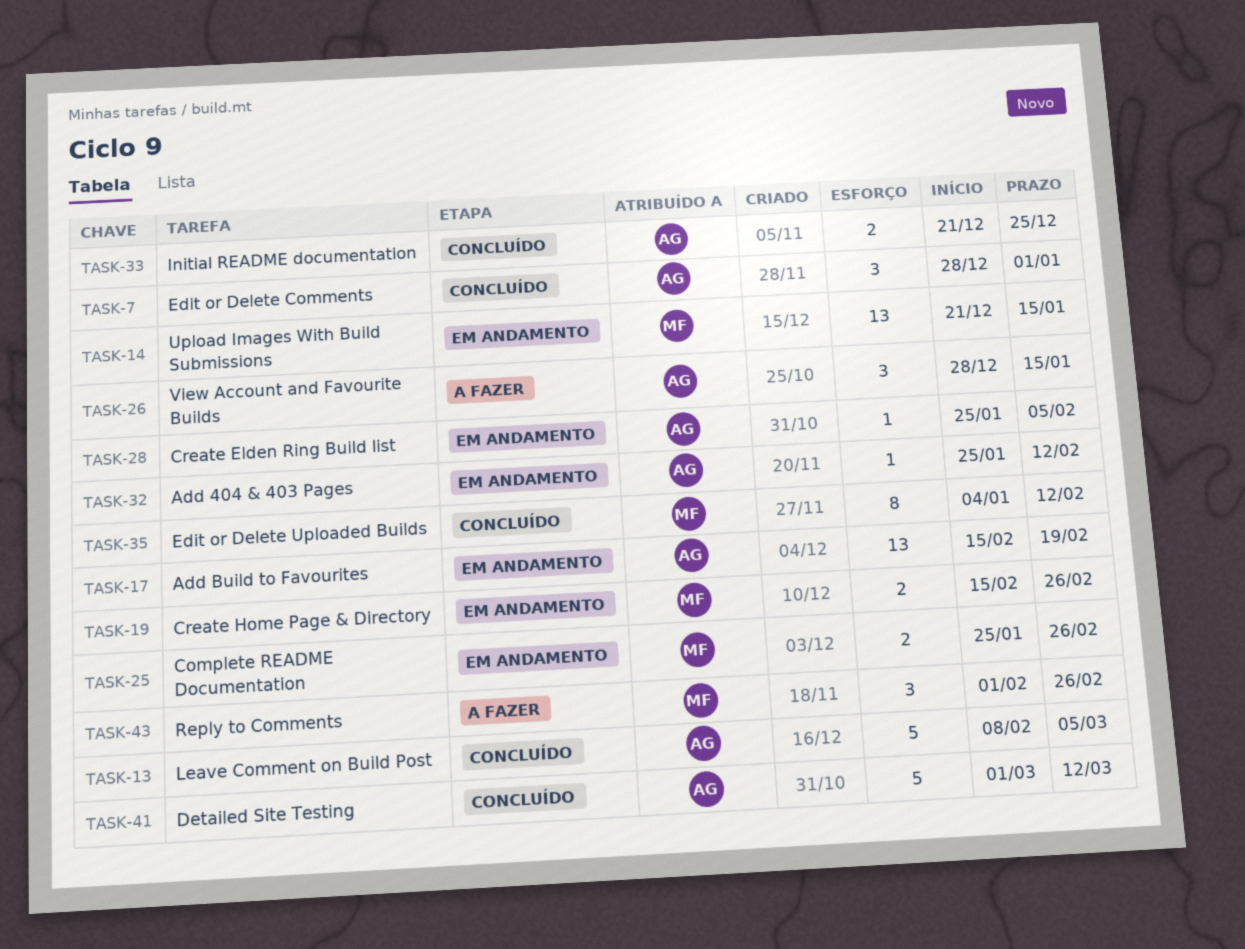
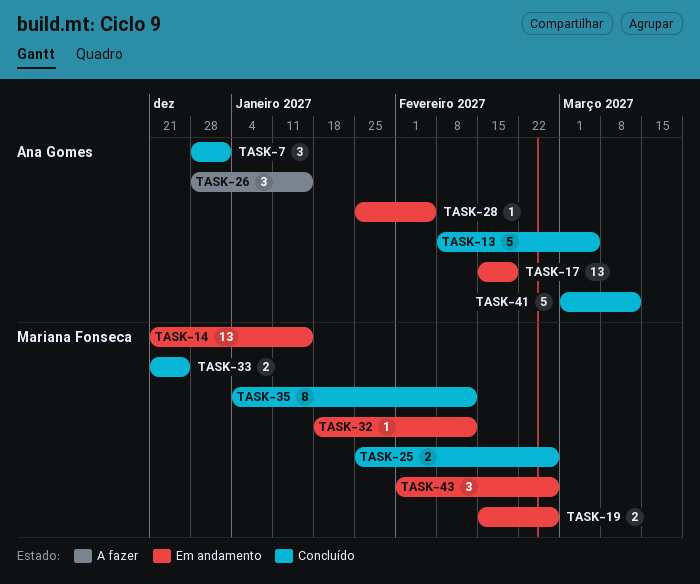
TASK-25, status: Em andamento -> Concluído
TASK-32, owner: Ana Gomes -> Mariana Fonseca
TASK-32, start: Jan 25 -> Jan 18
TASK-33, owner: Ana Gomes -> Mariana Fonseca
TASK-43, status: A fazer -> Em andamento

